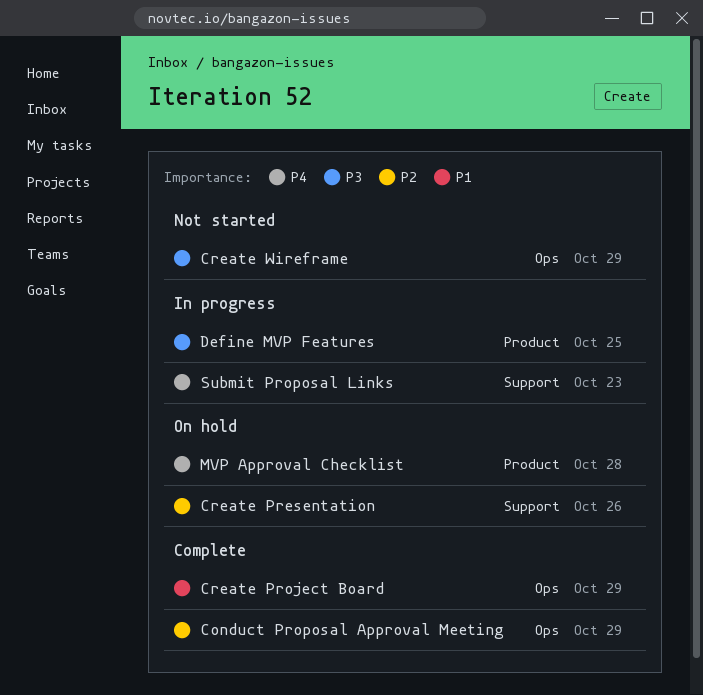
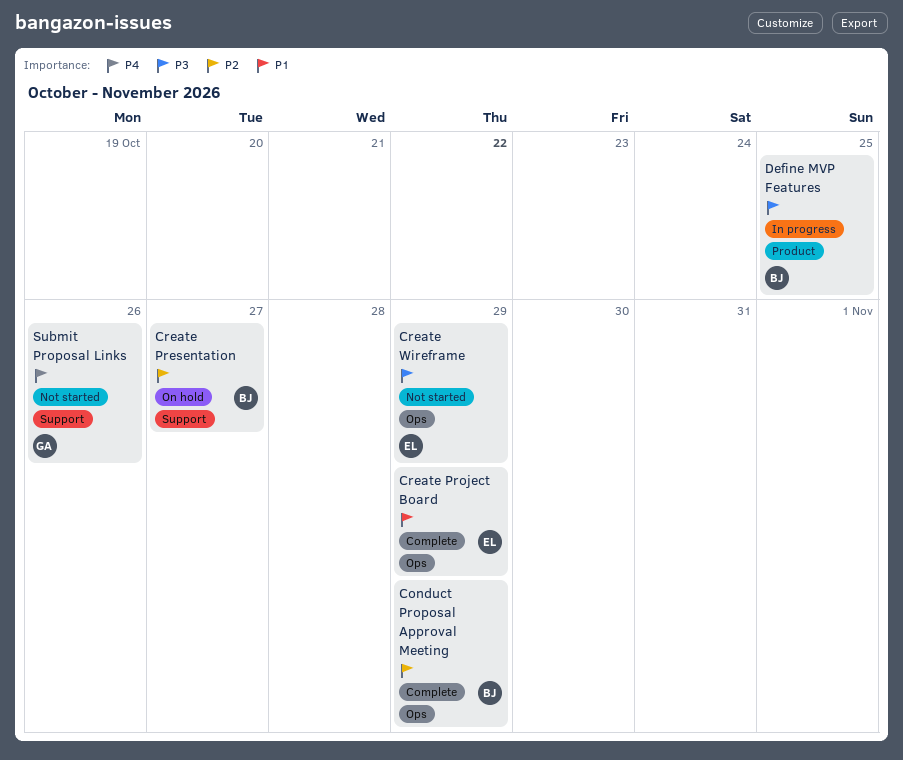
Create Presentation, due: Oct 26 -> Oct 27
MVP Approval Checklist: present -> none
Submit Proposal Links, status: In progress -> Not started
Submit Proposal Links, due: Oct 23 -> Oct 26

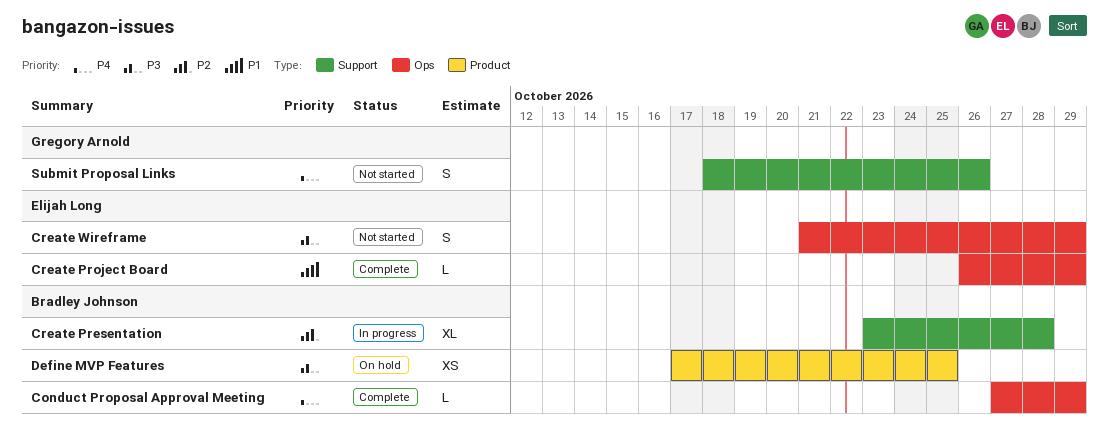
Conduct Proposal Approval Meeting, priority: P2 -> P4
Create Presentation, status: On hold -> In progress
Create Presentation, due: Oct 27 -> Oct 28
Define MVP Features, status: In progress -> On hold

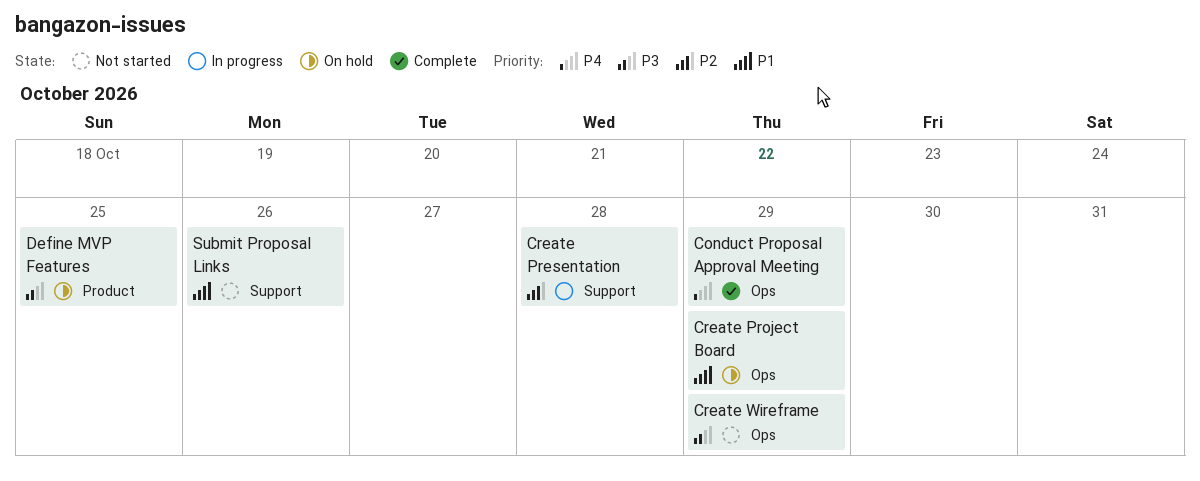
Create Project Board, status: Complete -> On hold
Submit Proposal Links, priority: P4 -> P1

